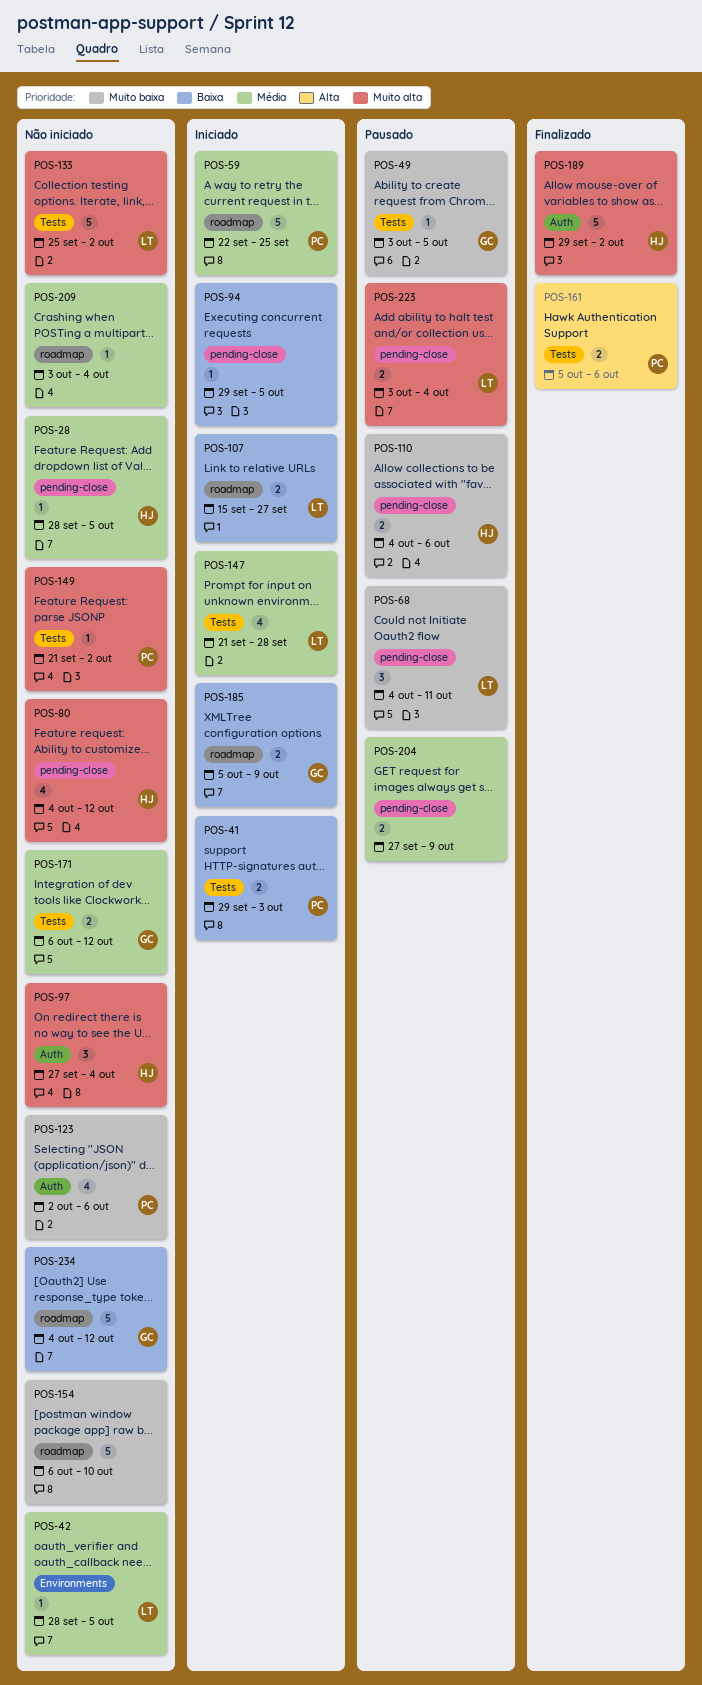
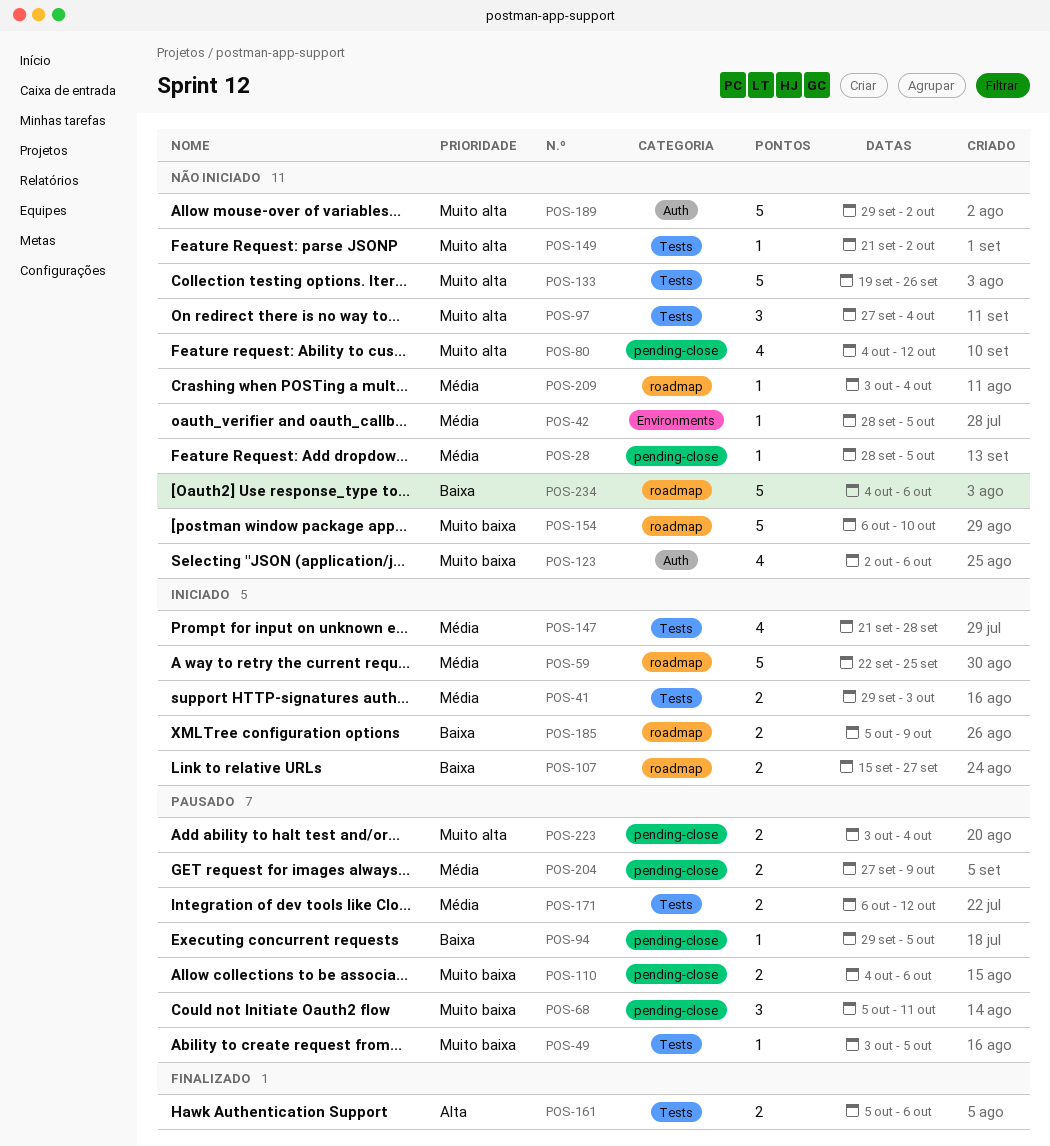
POS-41, priority: Baixa -> Média
POS-68, start: Oct 4 -> Oct 5
POS-94, status: Iniciado -> Pausado
POS-97, label: Auth -> Tests
POS-133, start: Sep 25 -> Sep 19
POS-133, due: Oct 2 -> Sep 26
POS-171, status: Não iniciado -> Pausado
POS-189, status: Finalizado -> Não iniciado
POS-234, due: Oct 12 -> Oct 6

